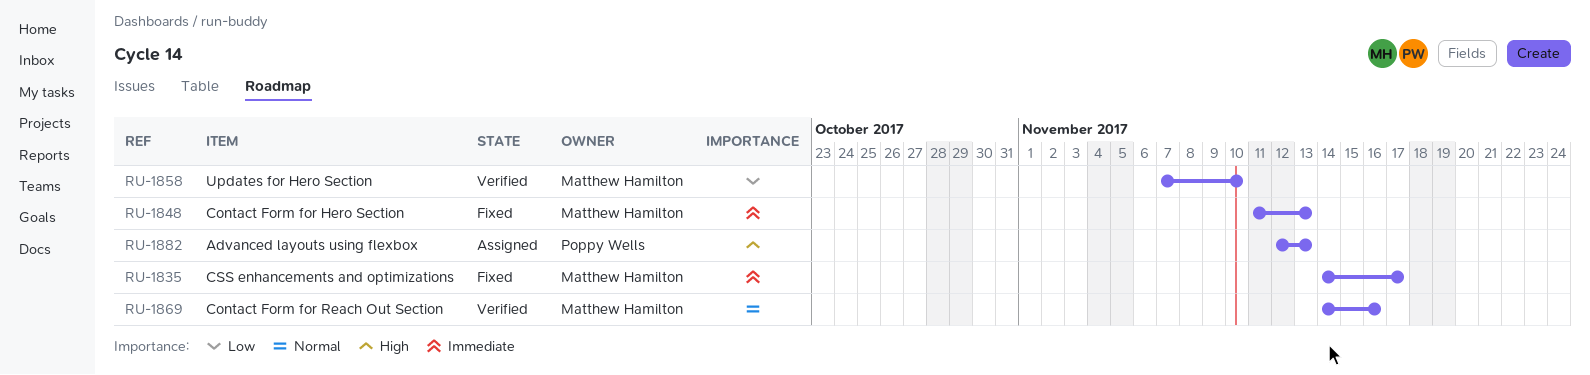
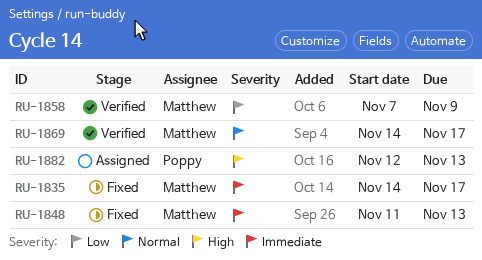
RU-1858, due: Nov 10 -> Nov 9
RU-1869, due: Nov 16 -> Nov 17

